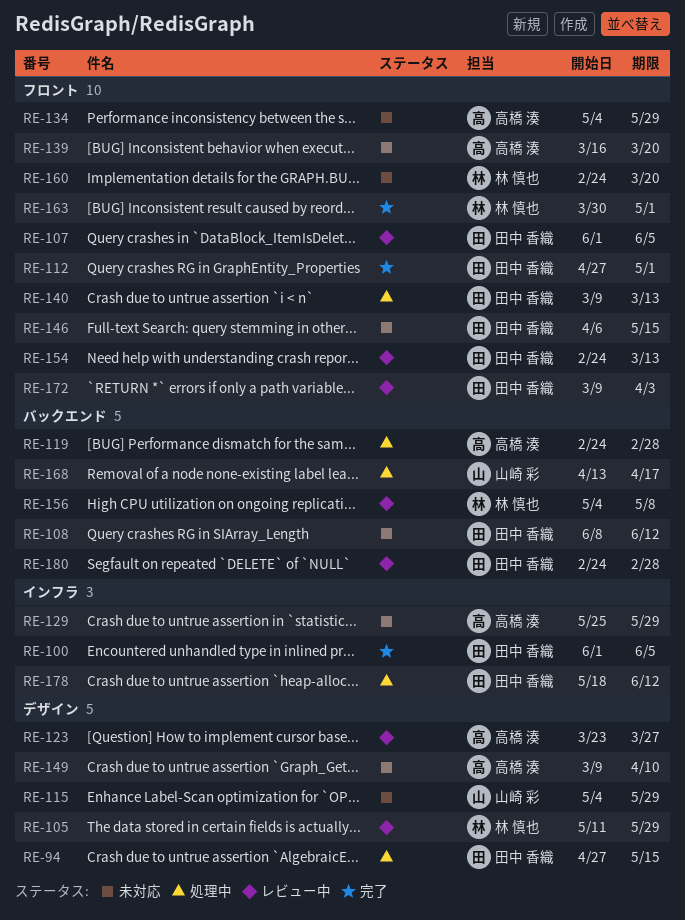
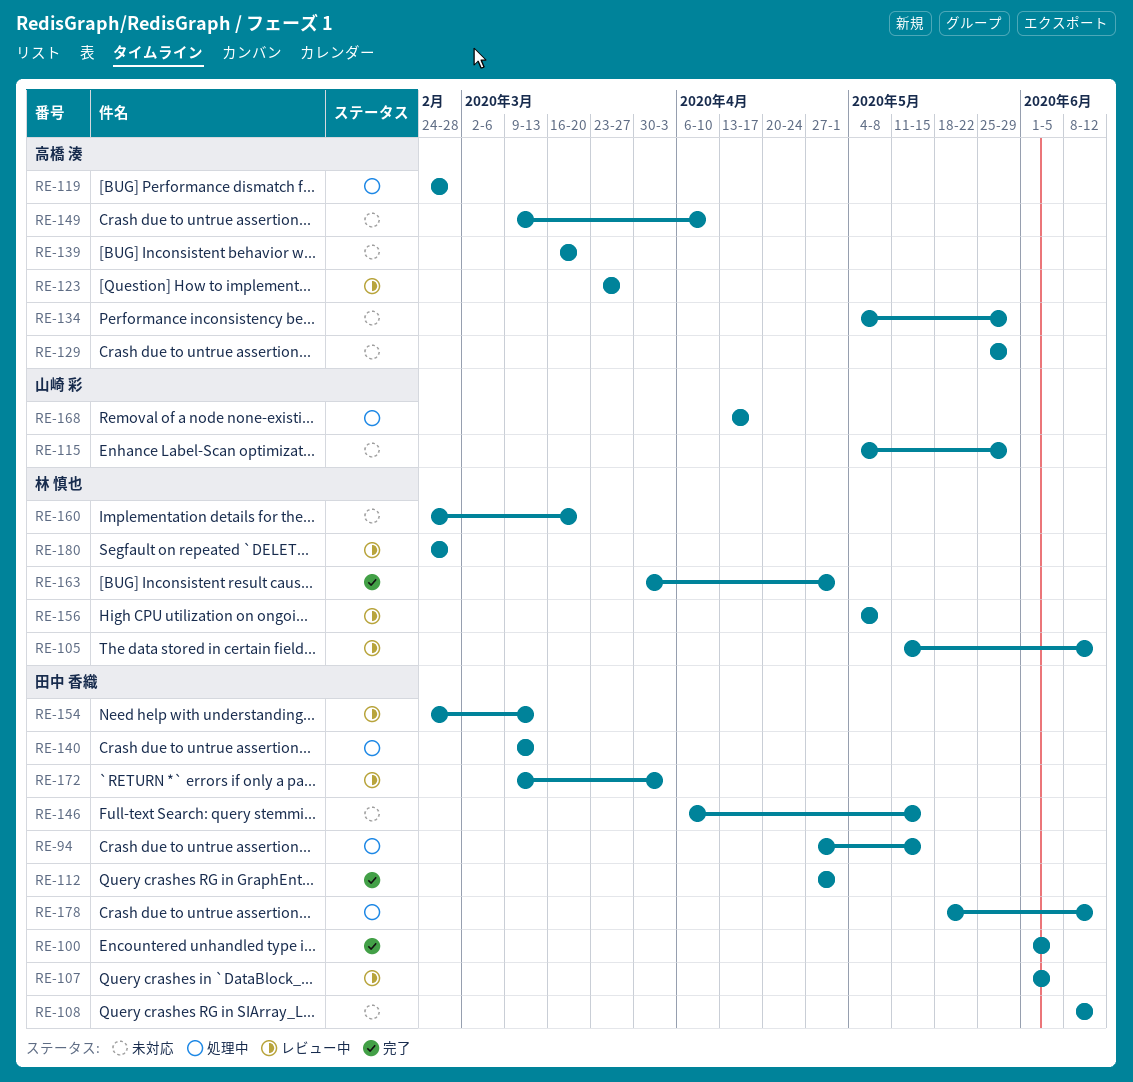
RE-105, due: May 29 -> Jun 12
RE-180, owner: 田中 香織 -> 林 慎也

